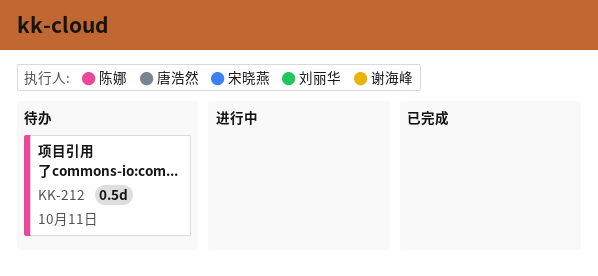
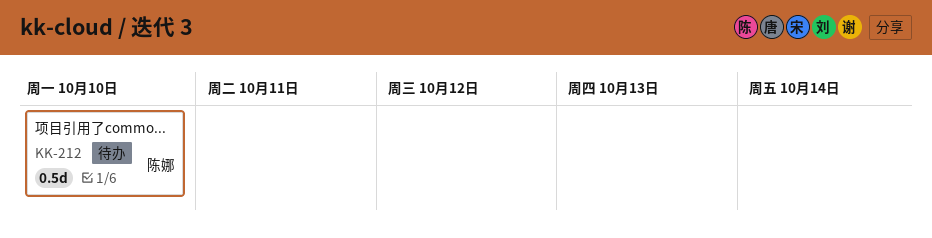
KK-212, due: Oct 11 -> Oct 10

